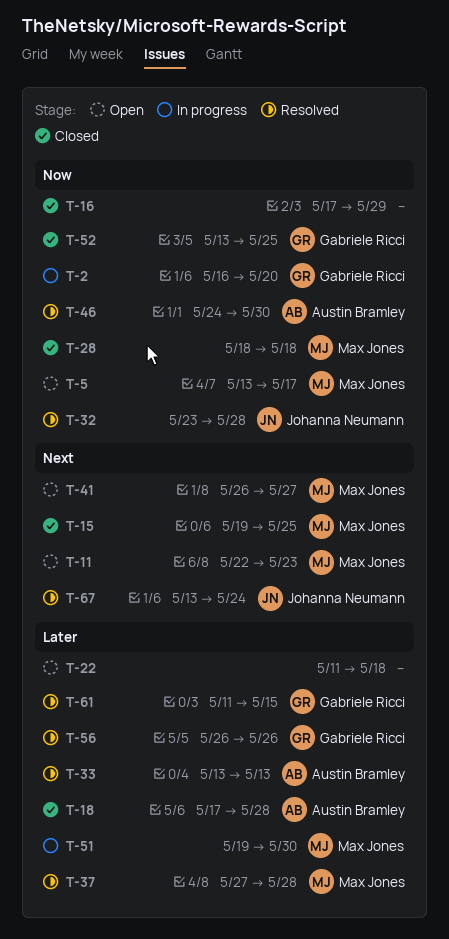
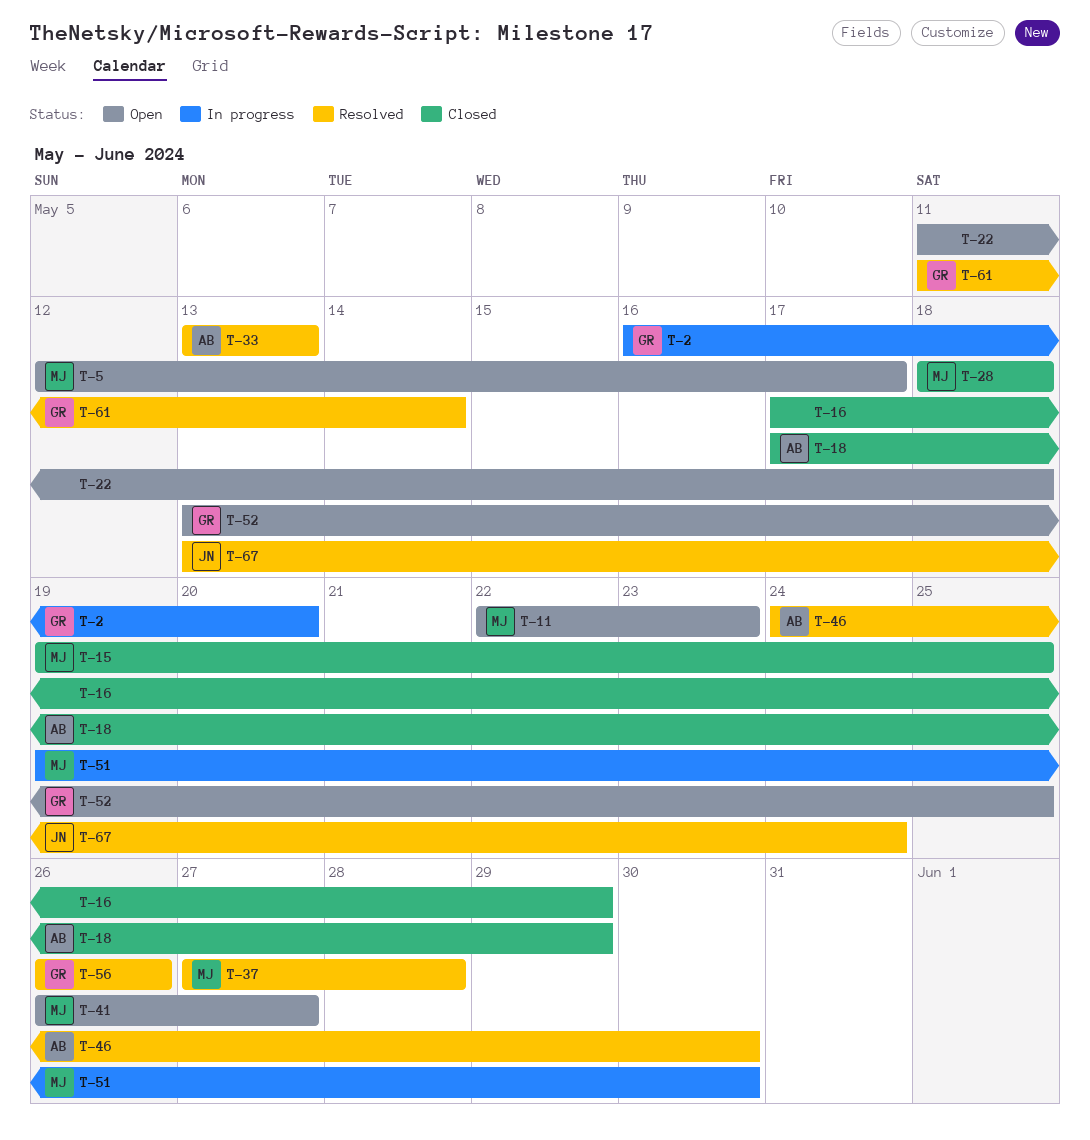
T-5, start: May 13 -> May 12
T-18, due: May 28 -> May 29
T-32: present -> none
T-52, status: Closed -> Open
T-61, due: May 15 -> May 14

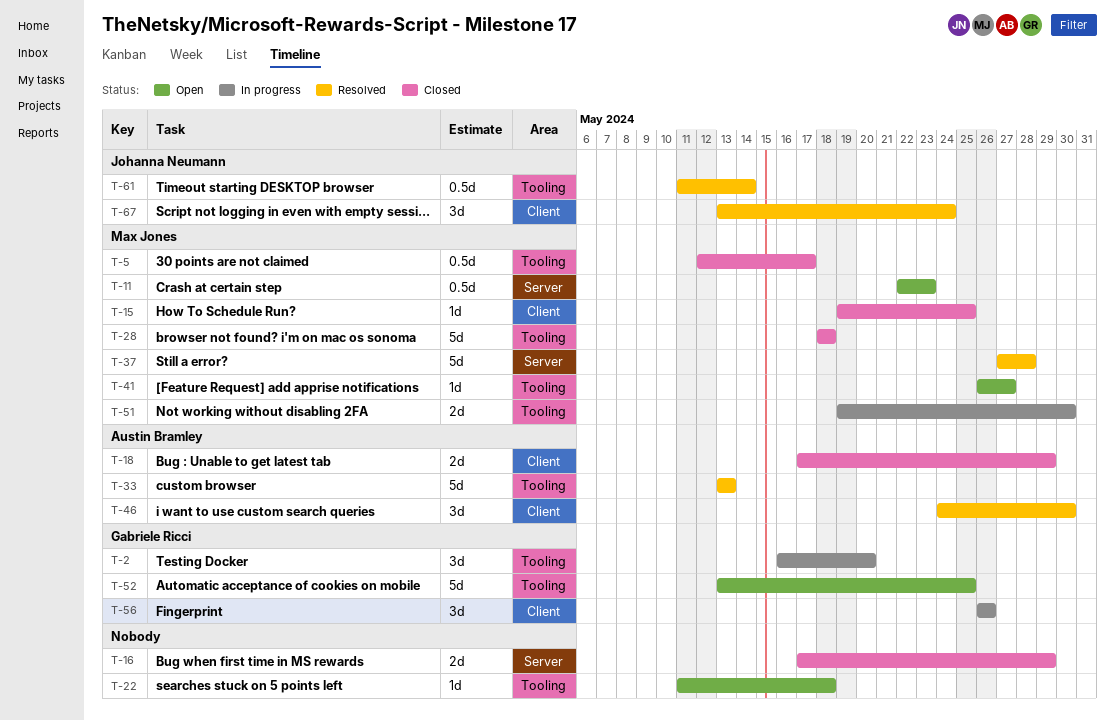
T-5, status: Open -> Closed
T-56, status: Resolved -> In progress
T-61, owner: Gabriele Ricci -> Johanna Neumann

